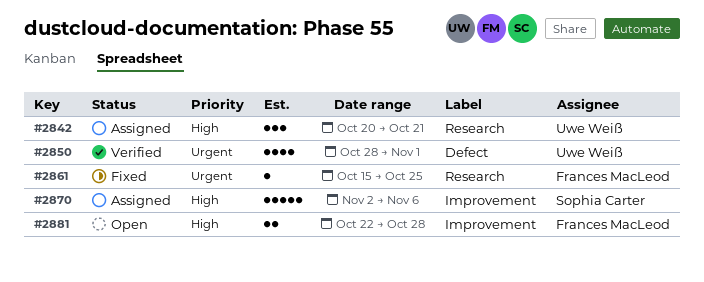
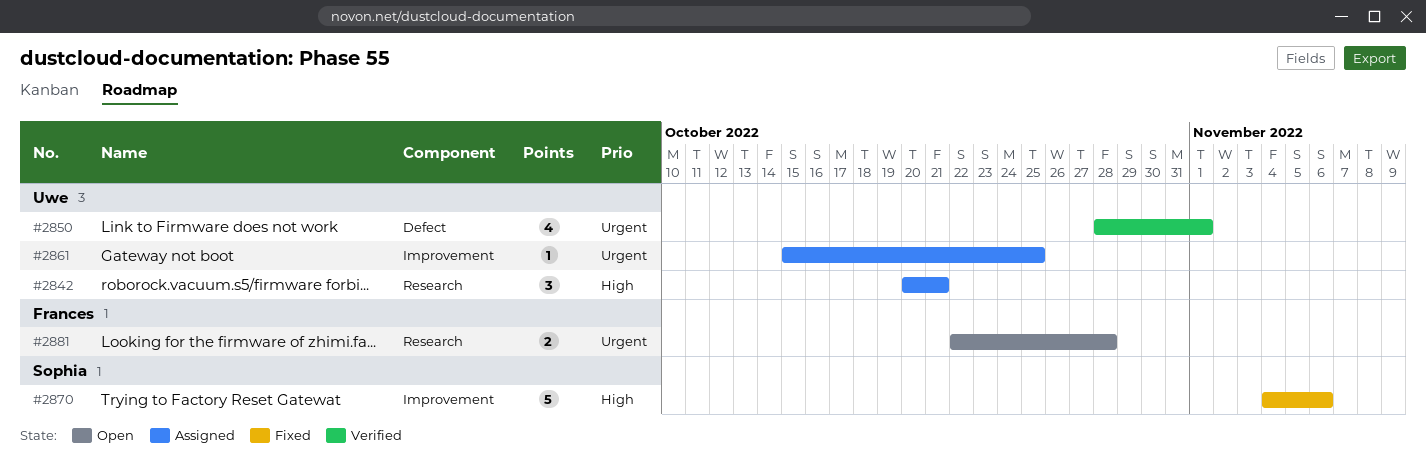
#2861, status: Fixed -> Assigned
#2861, owner: Frances MacLeod -> Uwe Weiß
#2861, label: Research -> Improvement
#2870, status: Assigned -> Fixed
#2870, start: Nov 2 -> Nov 4
#2881, priority: High -> Urgent
#2881, label: Improvement -> Research

